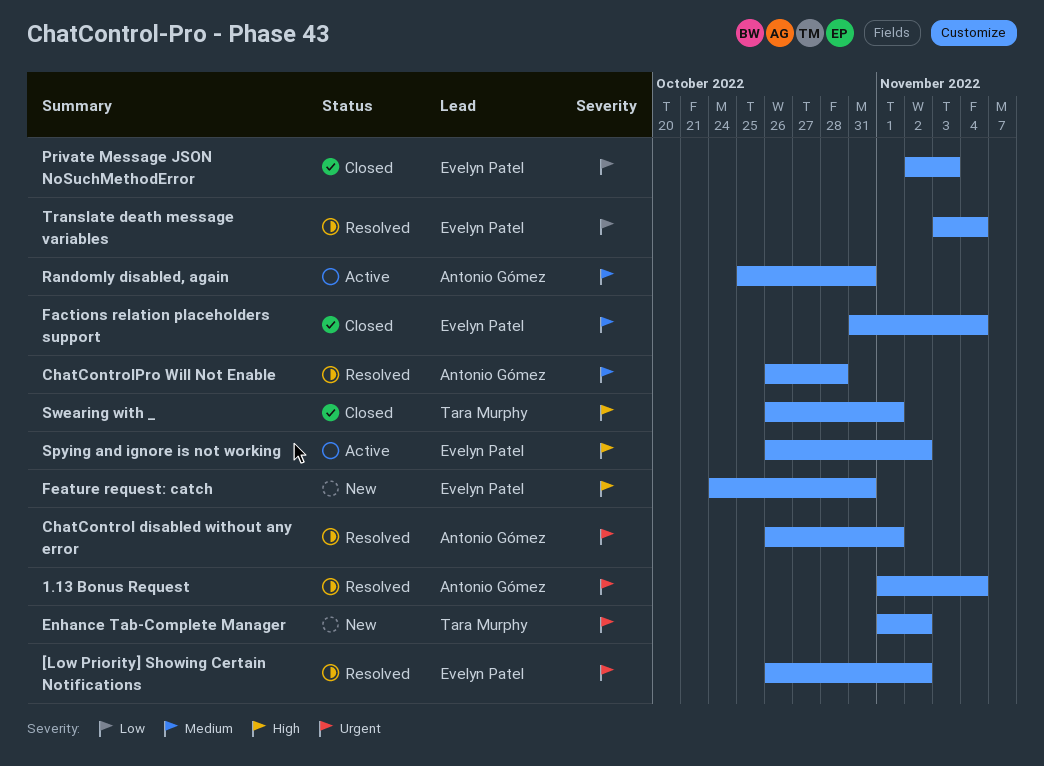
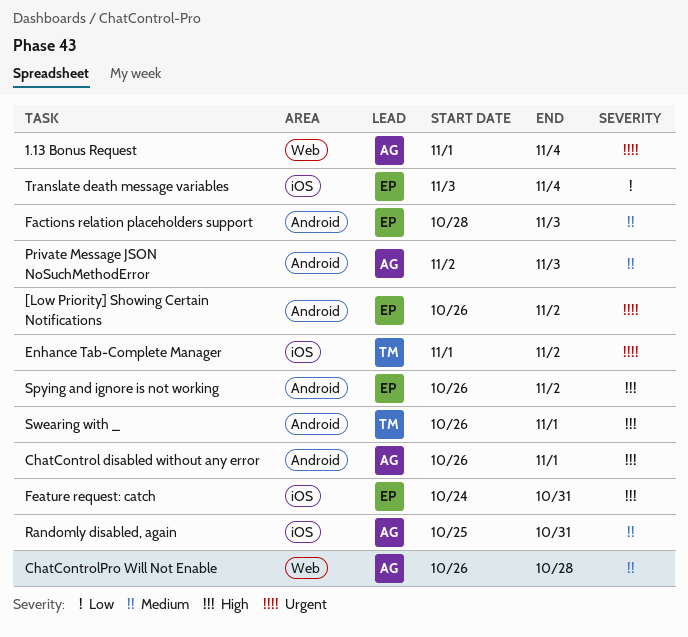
ChatControl disabled without any error, priority: Urgent -> High
Factions relation placeholders support, start: Oct 31 -> Oct 28
Factions relation placeholders support, due: Nov 4 -> Nov 3
Private Message JSON NoSuchMethodError, owner: Evelyn Patel -> Antonio Gómez
Private Message JSON NoSuchMethodError, priority: Low -> Medium

